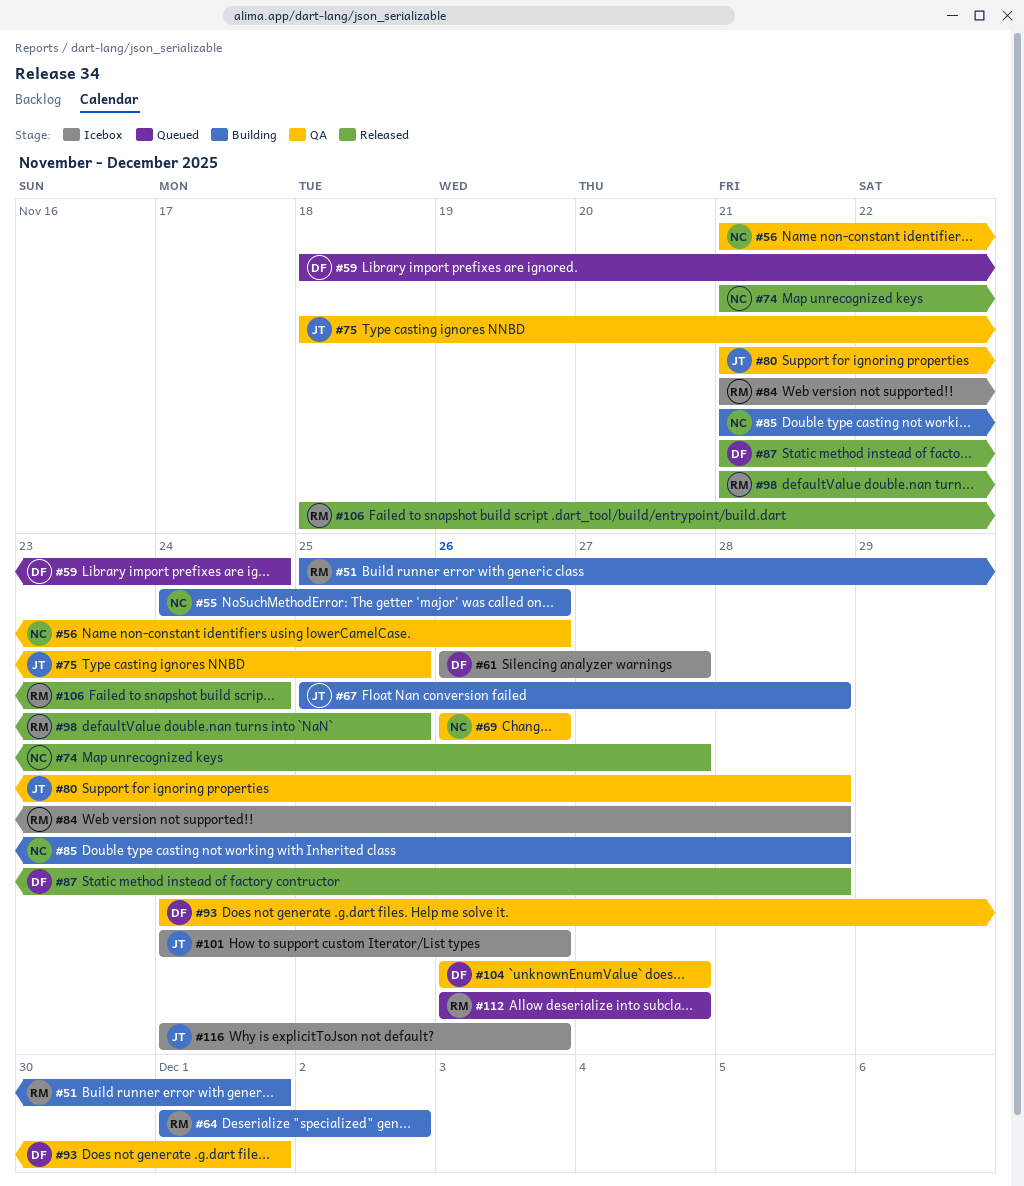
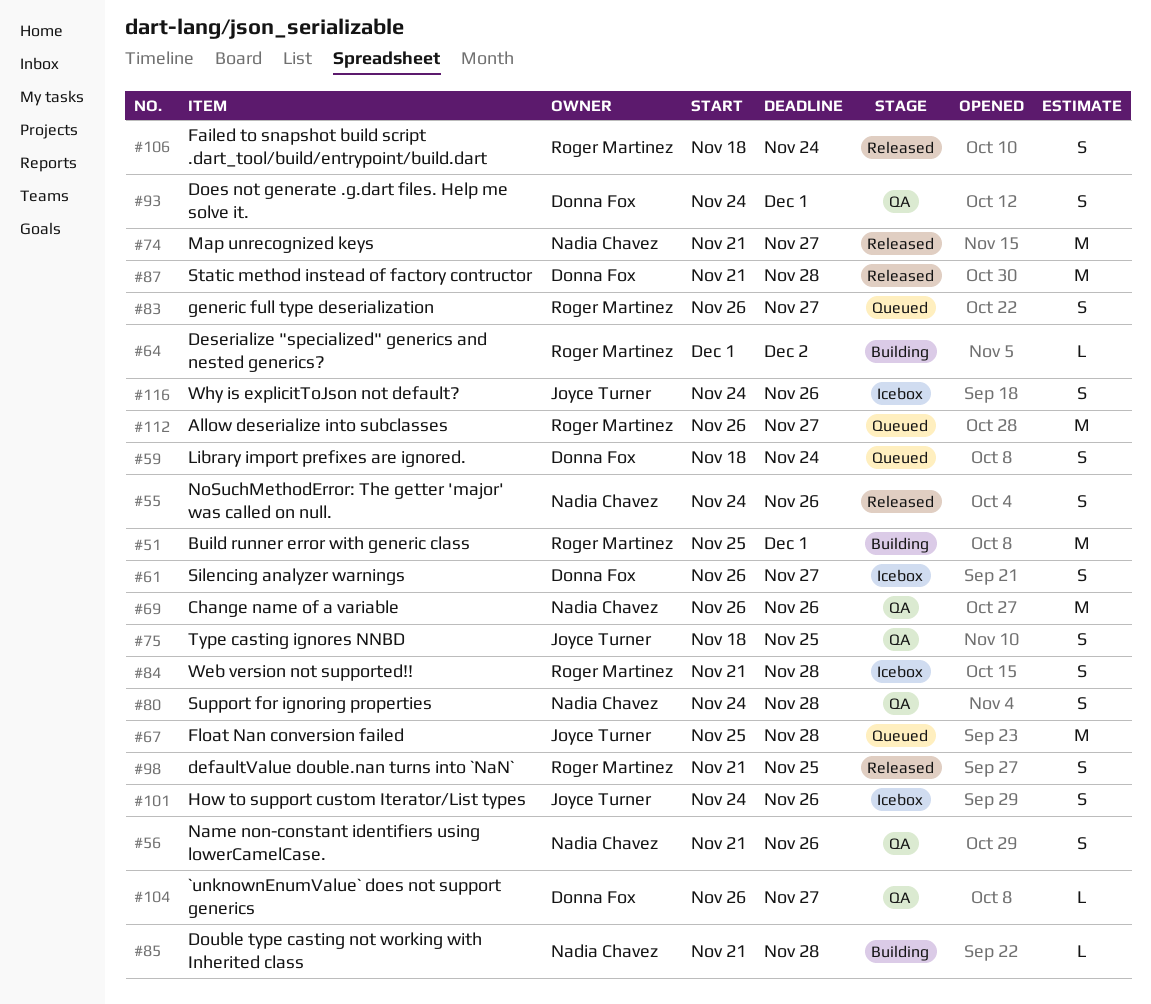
#55, status: Building -> Released
#67, status: Building -> Queued
#80, owner: Joyce Turner -> Nadia Chavez
#80, start: Nov 21 -> Nov 24
#83: none -> present

